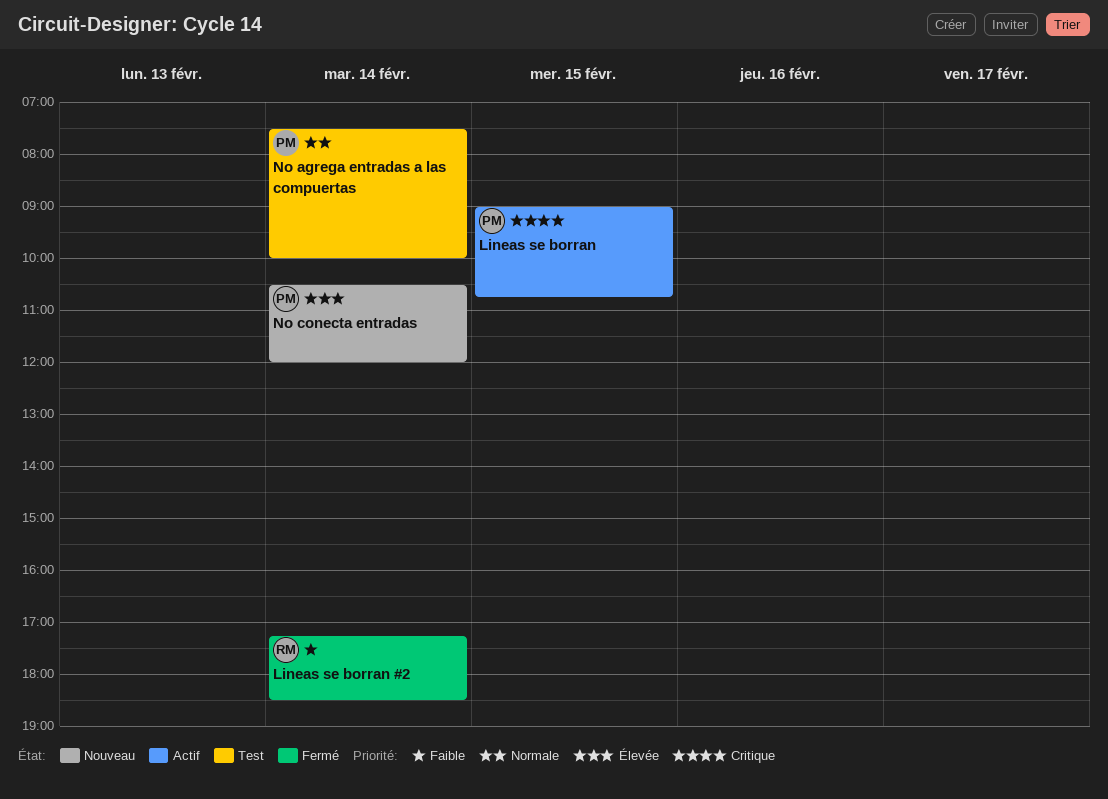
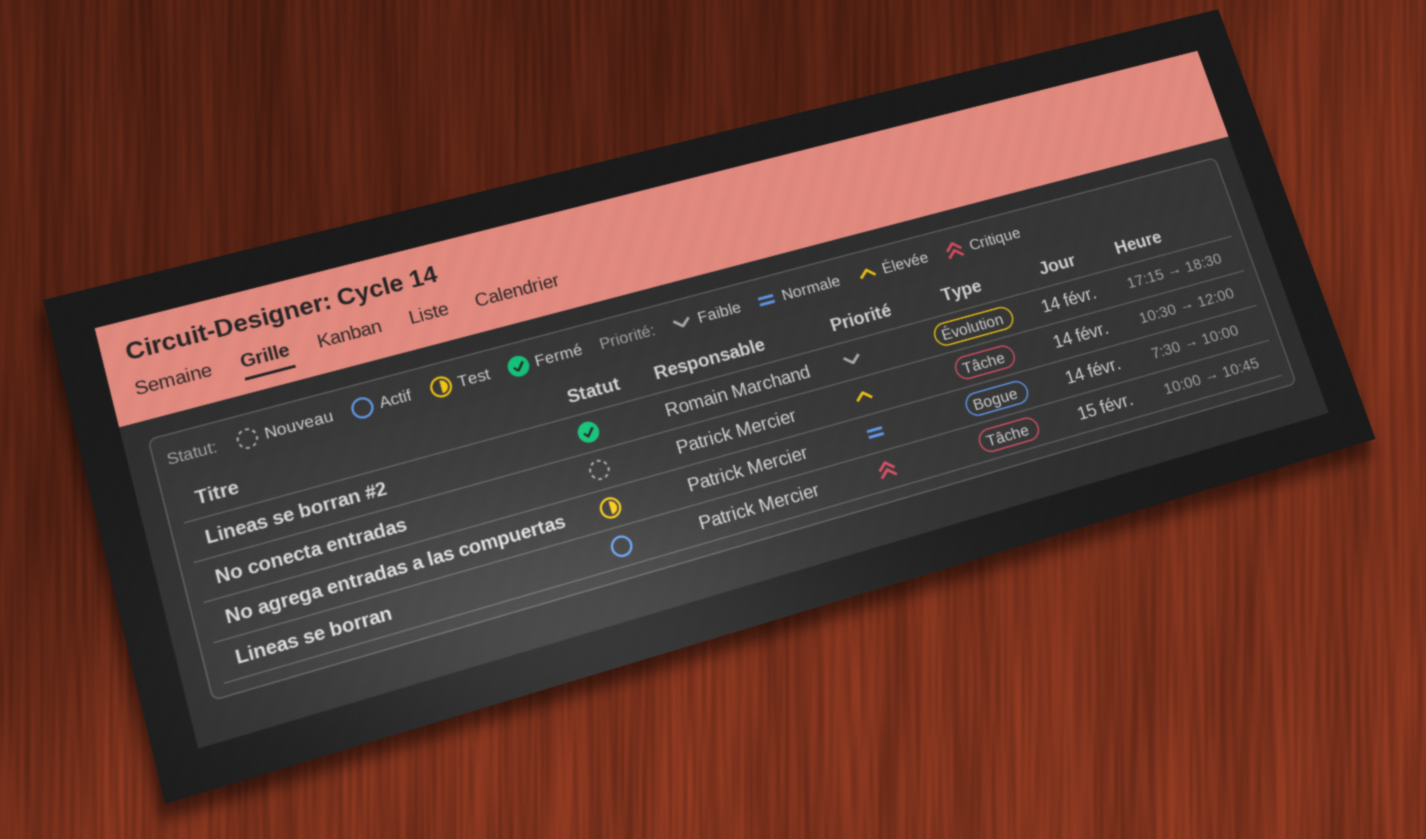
Lineas se borran, begins: 09:00 -> 10:00

